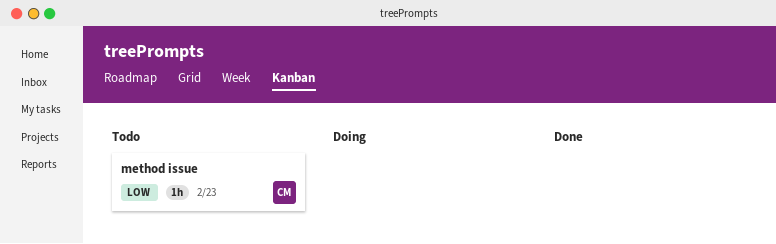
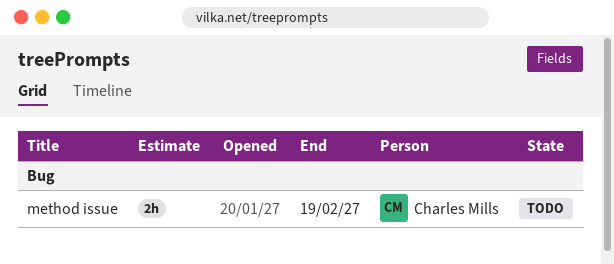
method issue, estimate: 1h -> 2h
method issue, due: Feb 23 -> Feb 19

